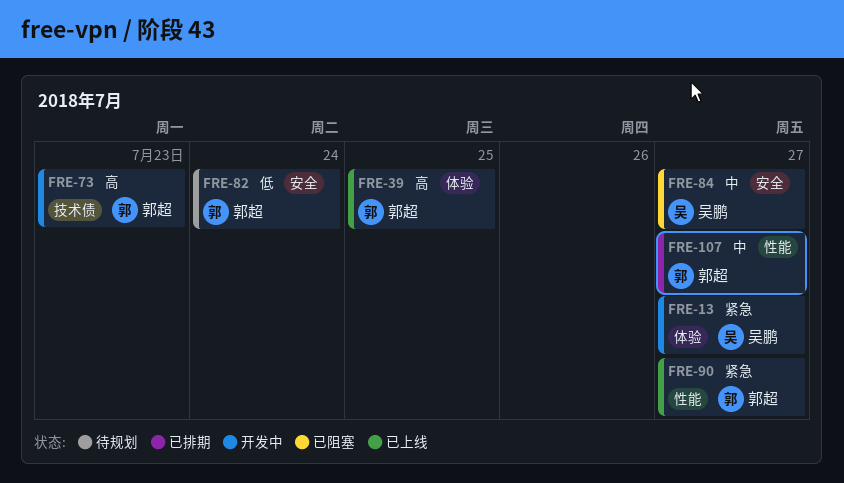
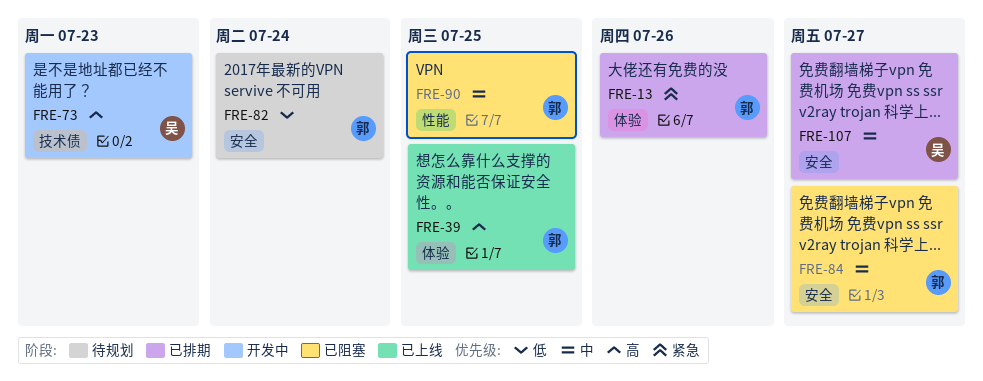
FRE-13, status: 开发中 -> 已排期
FRE-13, owner: 吴鹏 -> 郭超
FRE-13, due: Jul 27 -> Jul 26
FRE-73, owner: 郭超 -> 吴鹏
FRE-84, owner: 吴鹏 -> 郭超
FRE-90, status: 已上线 -> 已阻塞
FRE-90, priority: 紧急 -> 中
FRE-90, due: Jul 27 -> Jul 25
FRE-107, owner: 郭超 -> 吴鹏
FRE-107, label: 性能 -> 安全

